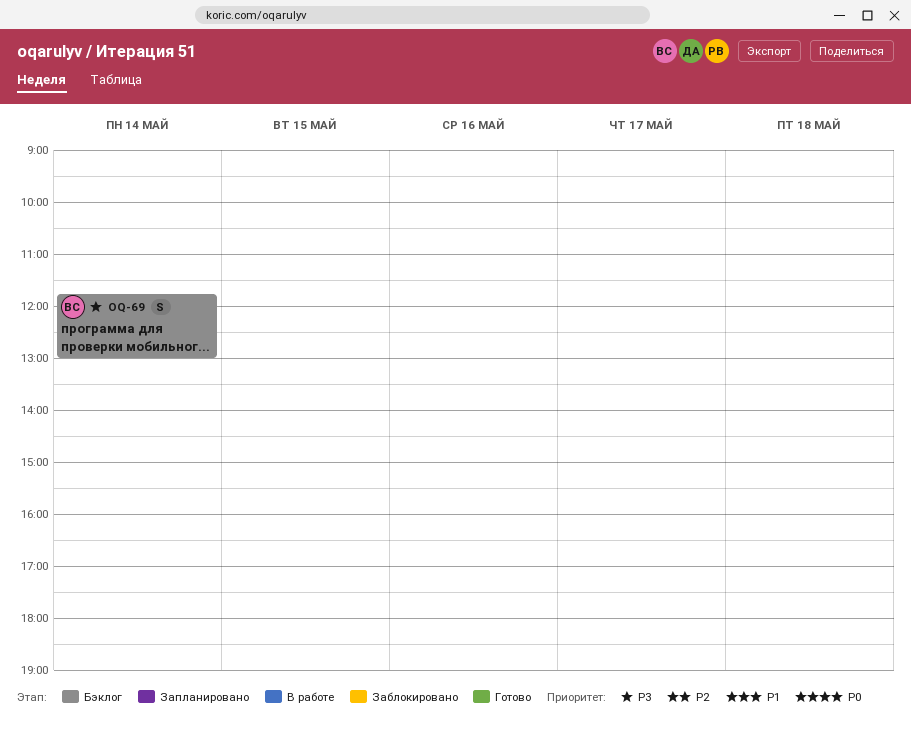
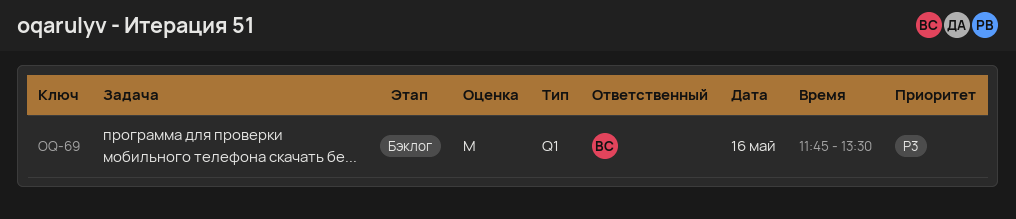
OQ-69, estimate: S -> M
OQ-69, day: May 14 -> May 16
OQ-69, ends: 13:00 -> 13:30

